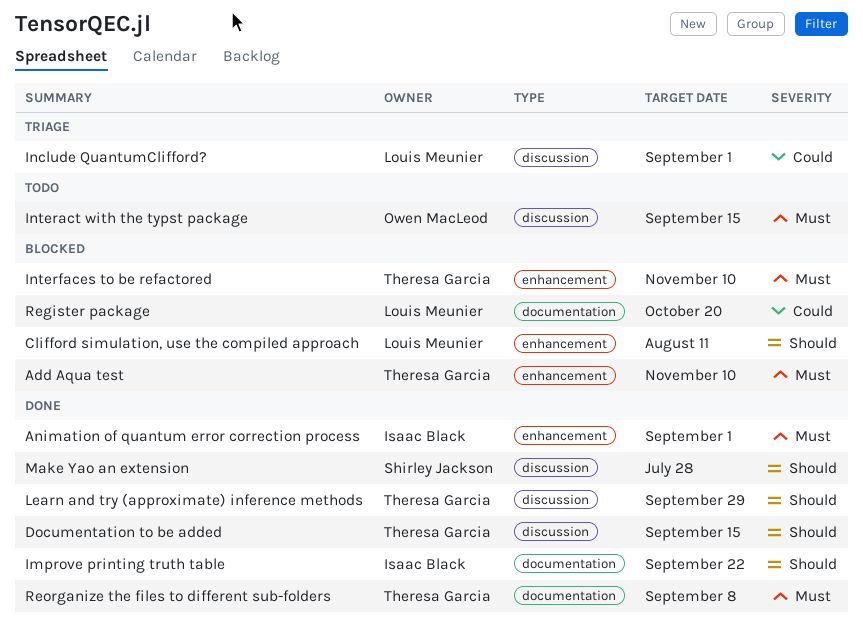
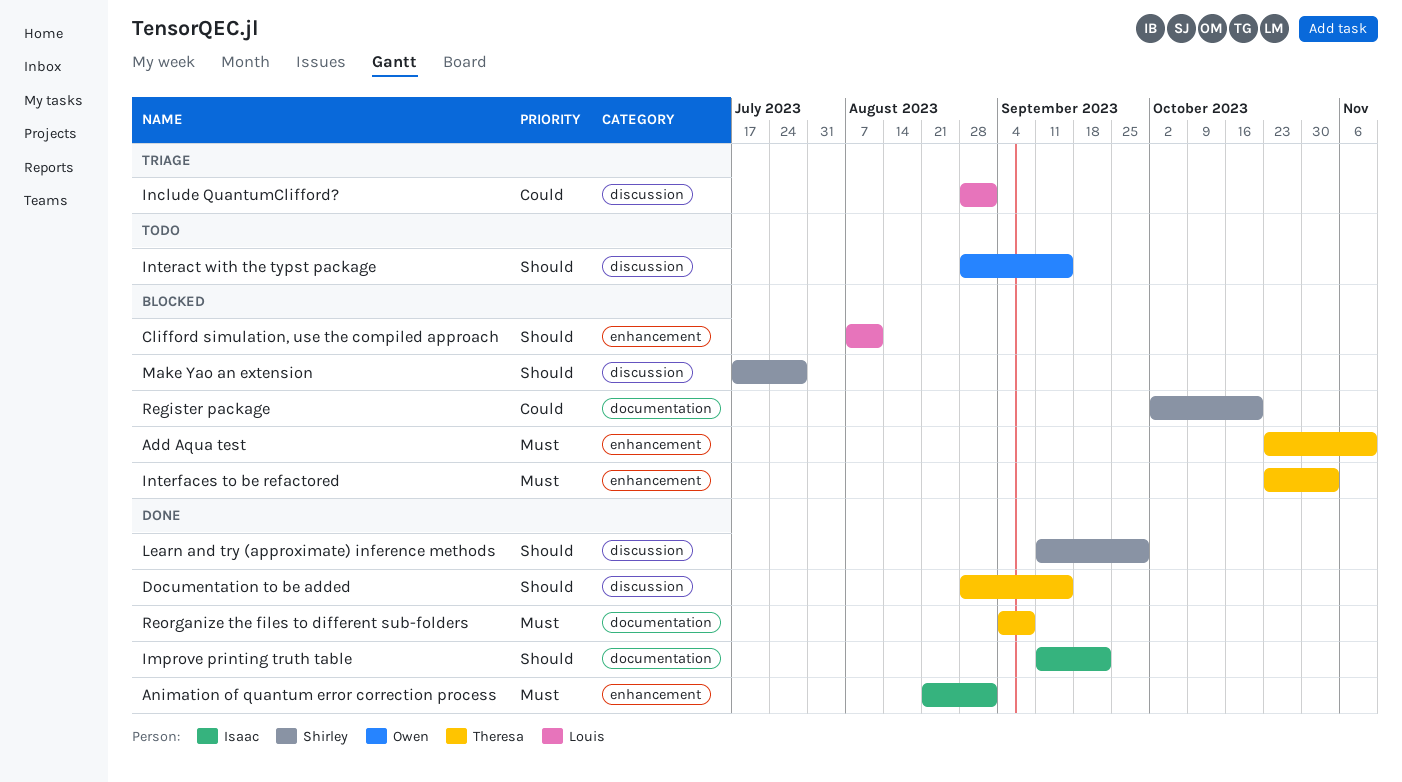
Interact with the typst package, priority: Must -> Should
Interfaces to be refactored, due: Nov 10 -> Nov 3
Learn and try (approximate) inference methods, owner: Theresa Garcia -> Shirley Jackson
Make Yao an extension, status: Done -> Blocked
Register package, owner: Louis Meunier -> Shirley Jackson

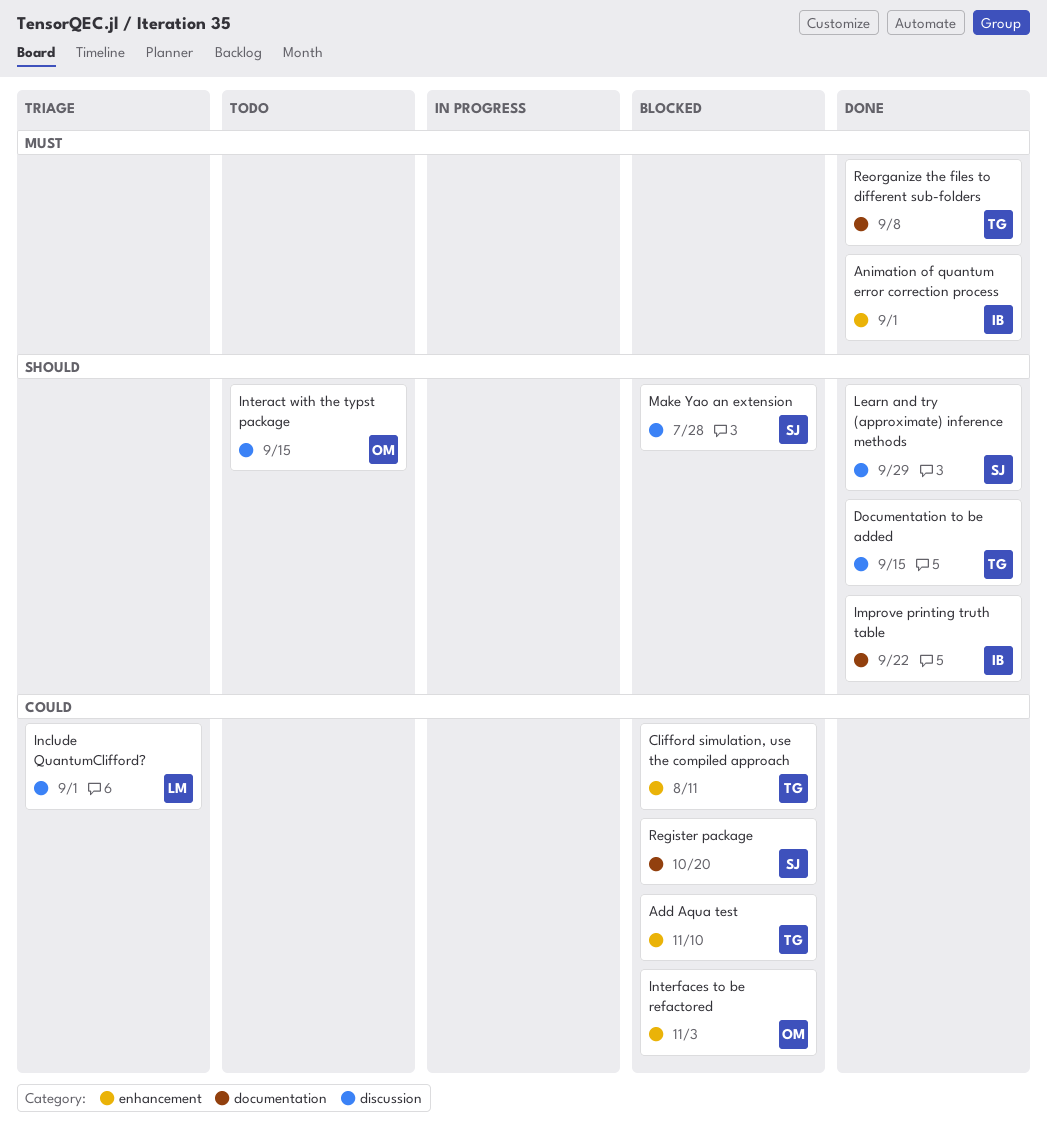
Add Aqua test, priority: Must -> Could
Clifford simulation, use the compiled approach, owner: Louis -> Theresa
Clifford simulation, use the compiled approach, priority: Should -> Could
Interfaces to be refactored, owner: Theresa -> Owen
Interfaces to be refactored, priority: Must -> Could

